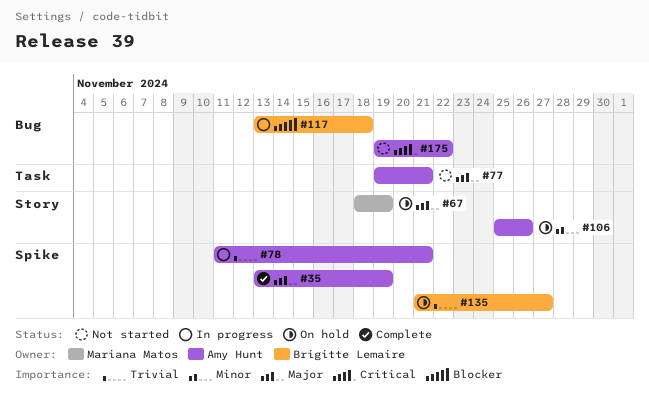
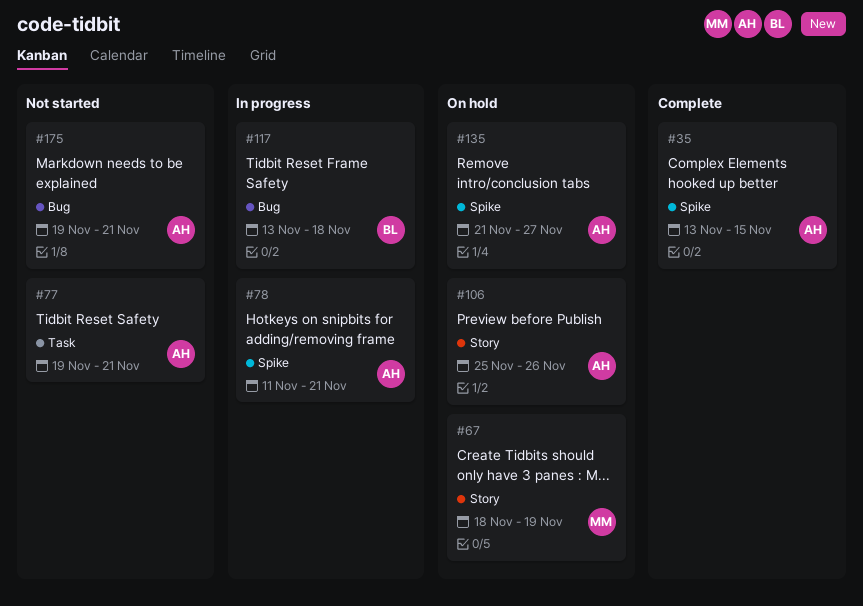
#35, due: Nov 19 -> Nov 15
#135, owner: Brigitte Lemaire -> Amy Hunt
#175, due: Nov 22 -> Nov 21

